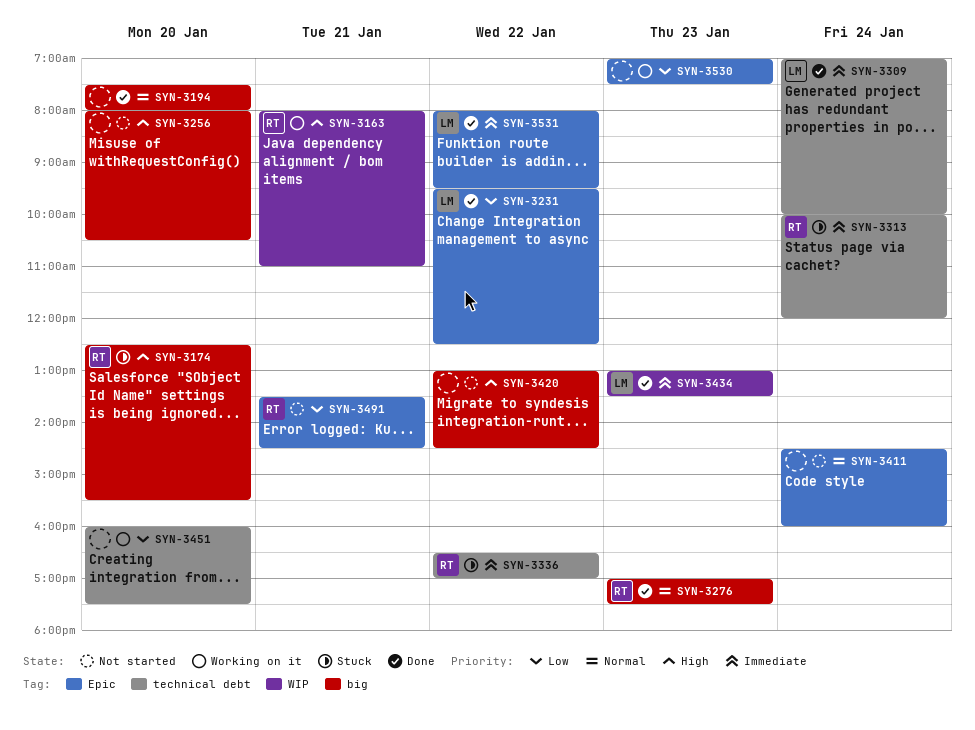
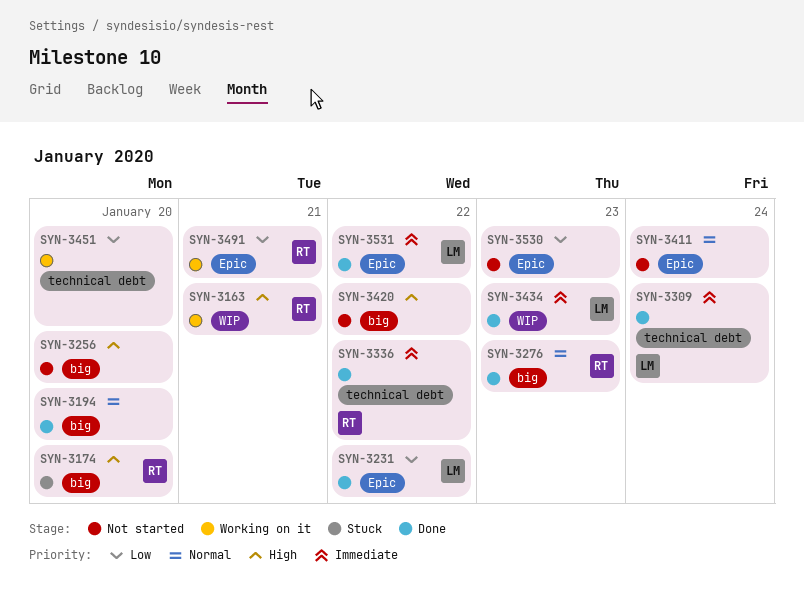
SYN-3313: present -> none
SYN-3336, status: Stuck -> Done
SYN-3491, status: Not started -> Working on it
SYN-3530, status: Working on it -> Not started

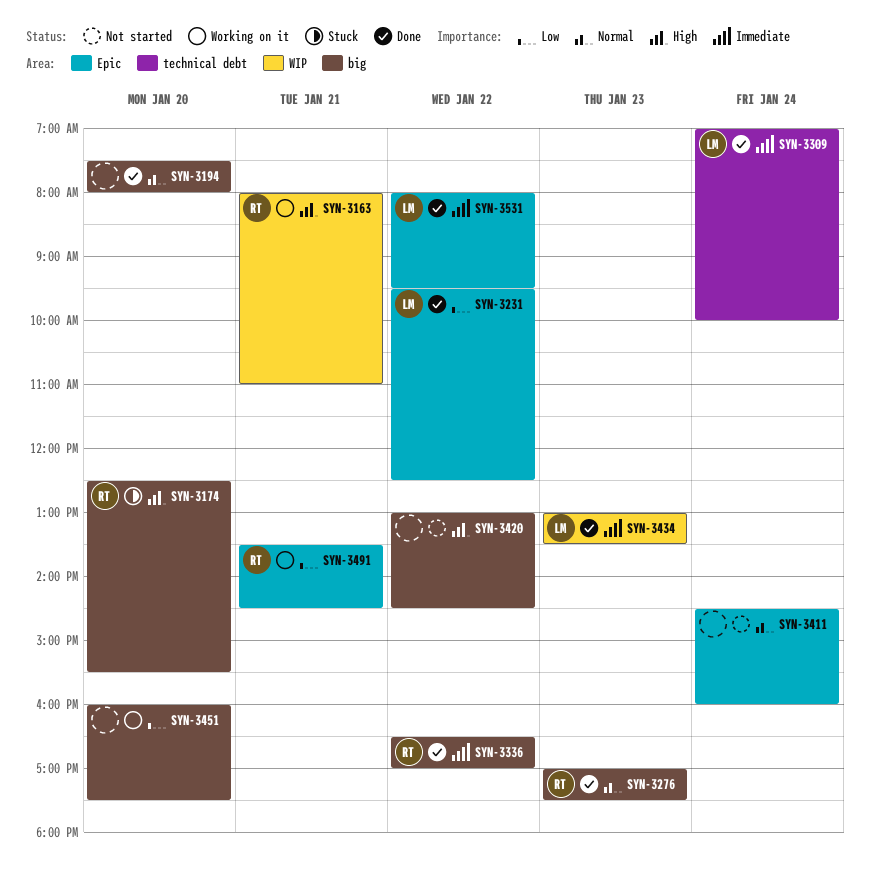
SYN-3256: present -> none
SYN-3336, label: technical debt -> big
SYN-3451, label: technical debt -> big
SYN-3530: present -> none

